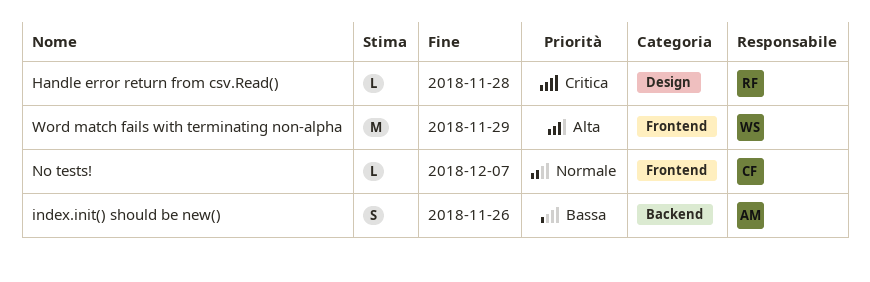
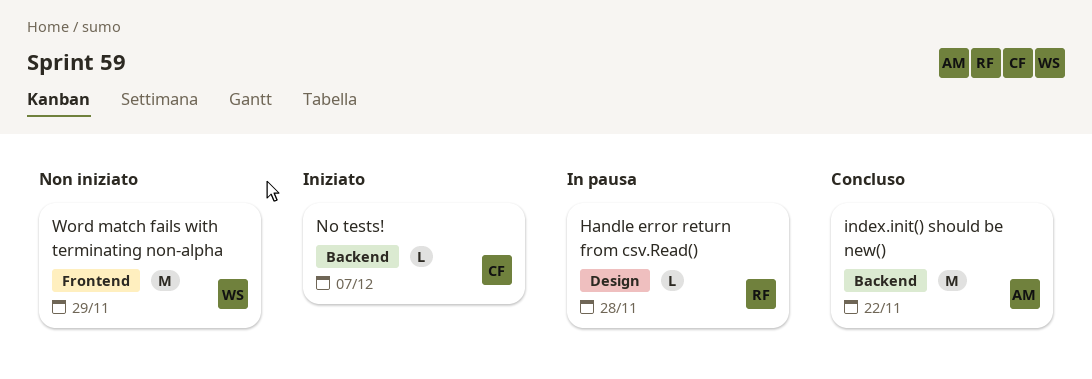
index.init() should be new(), estimate: S -> M
index.init() should be new(), due: Nov 26 -> Nov 22
No tests!, label: Frontend -> Backend

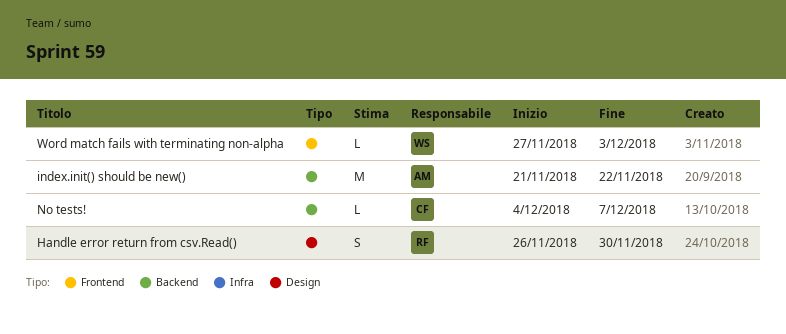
Handle error return from csv.Read(), estimate: L -> S
Handle error return from csv.Read(), due: Nov 28 -> Nov 30
Word match fails with terminating non-alpha, estimate: M -> L
Word match fails with terminating non-alpha, due: Nov 29 -> Dec 3

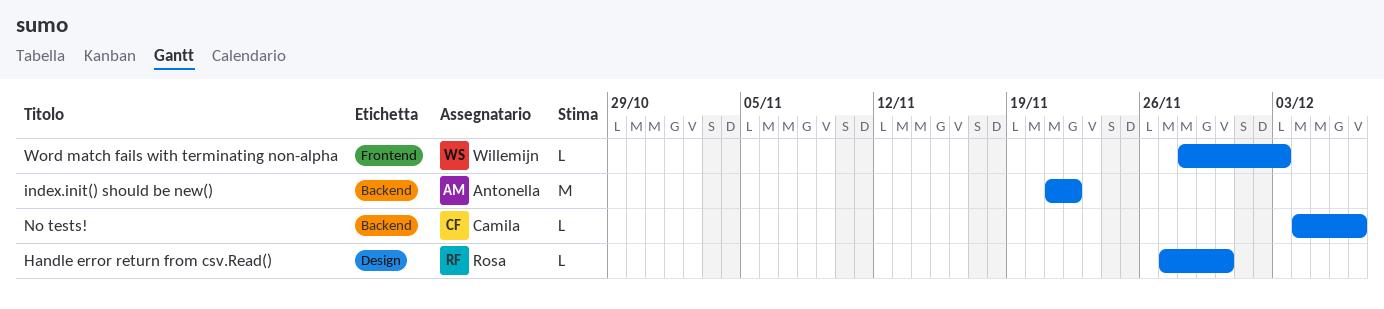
Handle error return from csv.Read(), estimate: S -> L
Handle error return from csv.Read(), start: Nov 26 -> Nov 27
Word match fails with terminating non-alpha, start: Nov 27 -> Nov 28

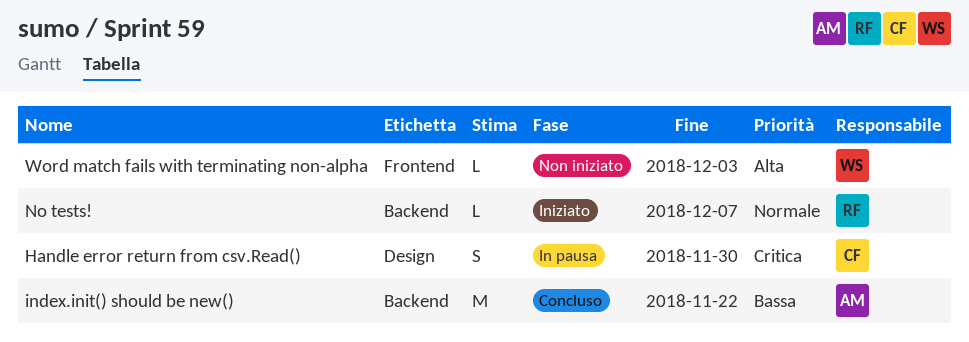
Handle error return from csv.Read(), owner: Rosa -> Camila
Handle error return from csv.Read(), estimate: L -> S
No tests!, owner: Camila -> Rosa

